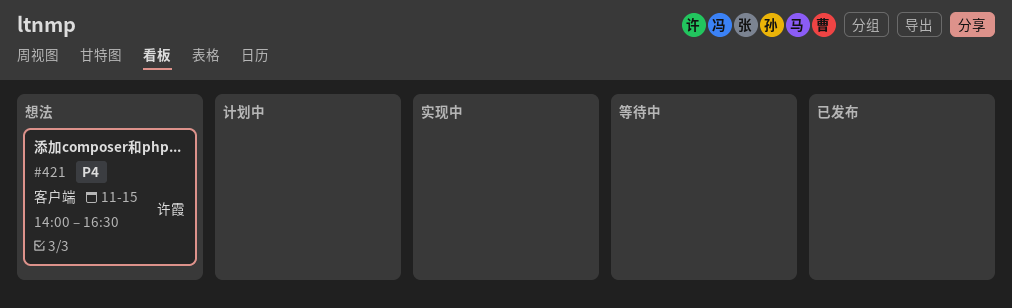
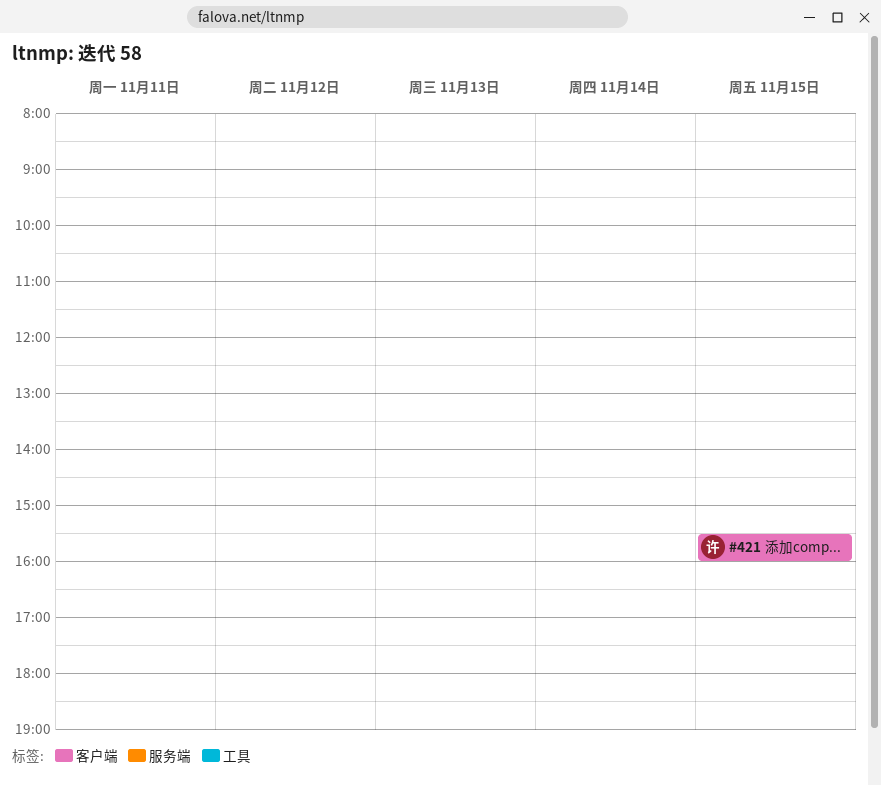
#421, begins: 14:00 -> 15:30
#421, ends: 16:30 -> 16:00

